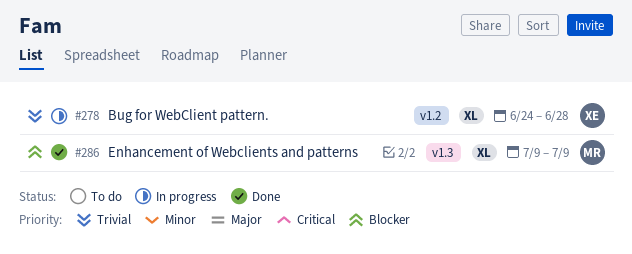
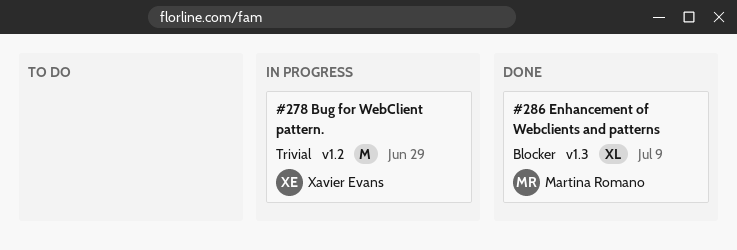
#278, estimate: XL -> M
#278, due: Jun 28 -> Jun 29

